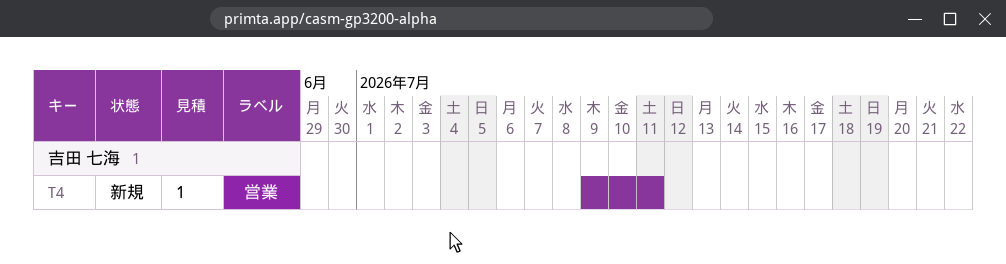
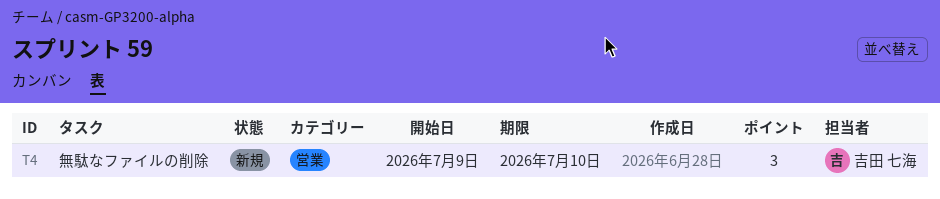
T4, estimate: 1 -> 3
T4, due: Jul 11 -> Jul 10

